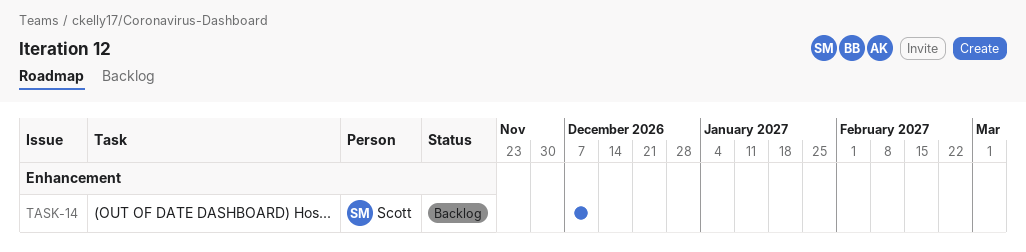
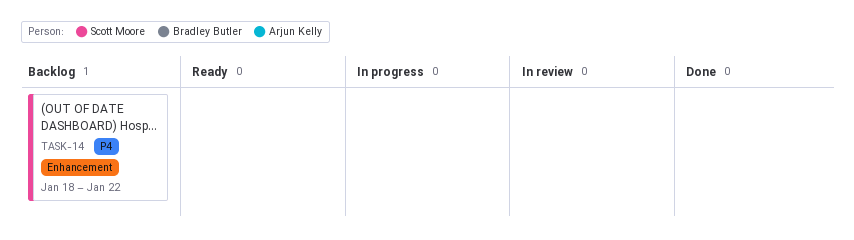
TASK-14, start: Dec 7 -> Jan 18
TASK-14, due: Dec 11 -> Jan 22

